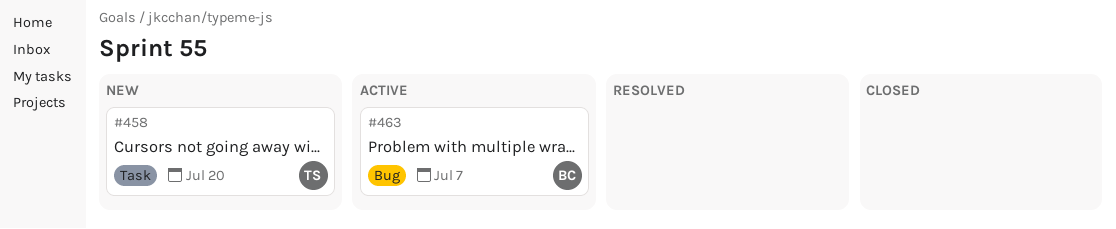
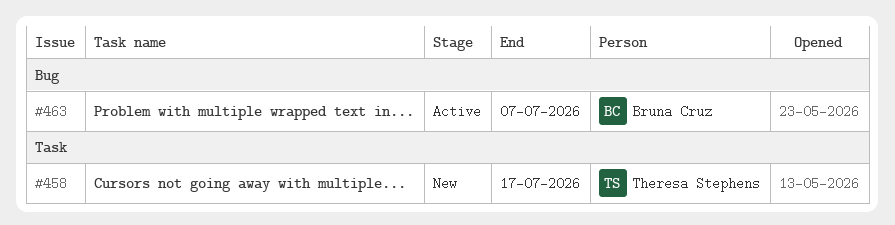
#458, due: Jul 20 -> Jul 17

